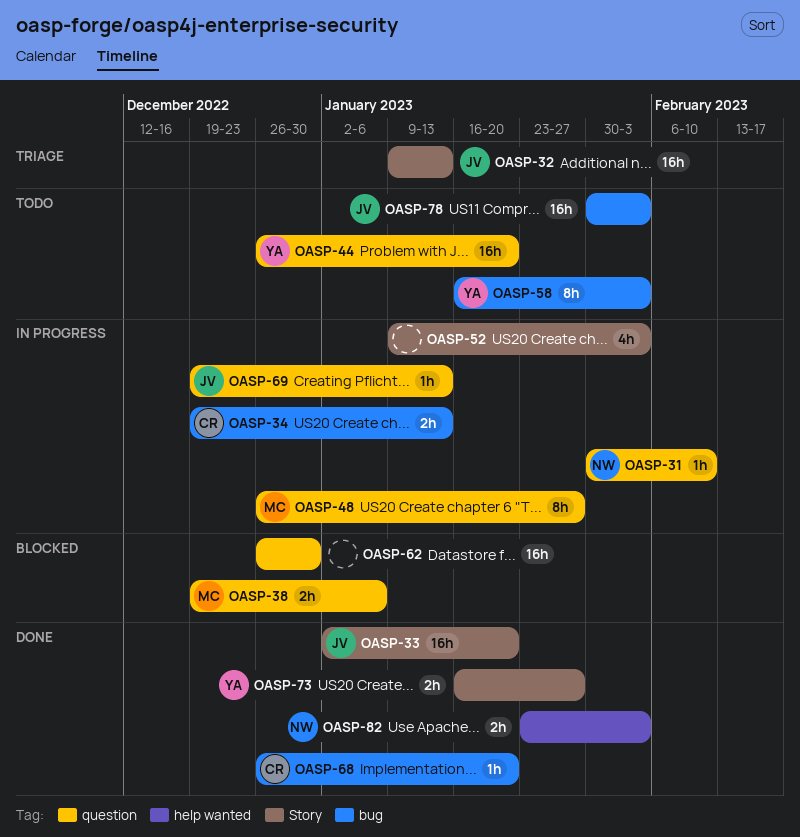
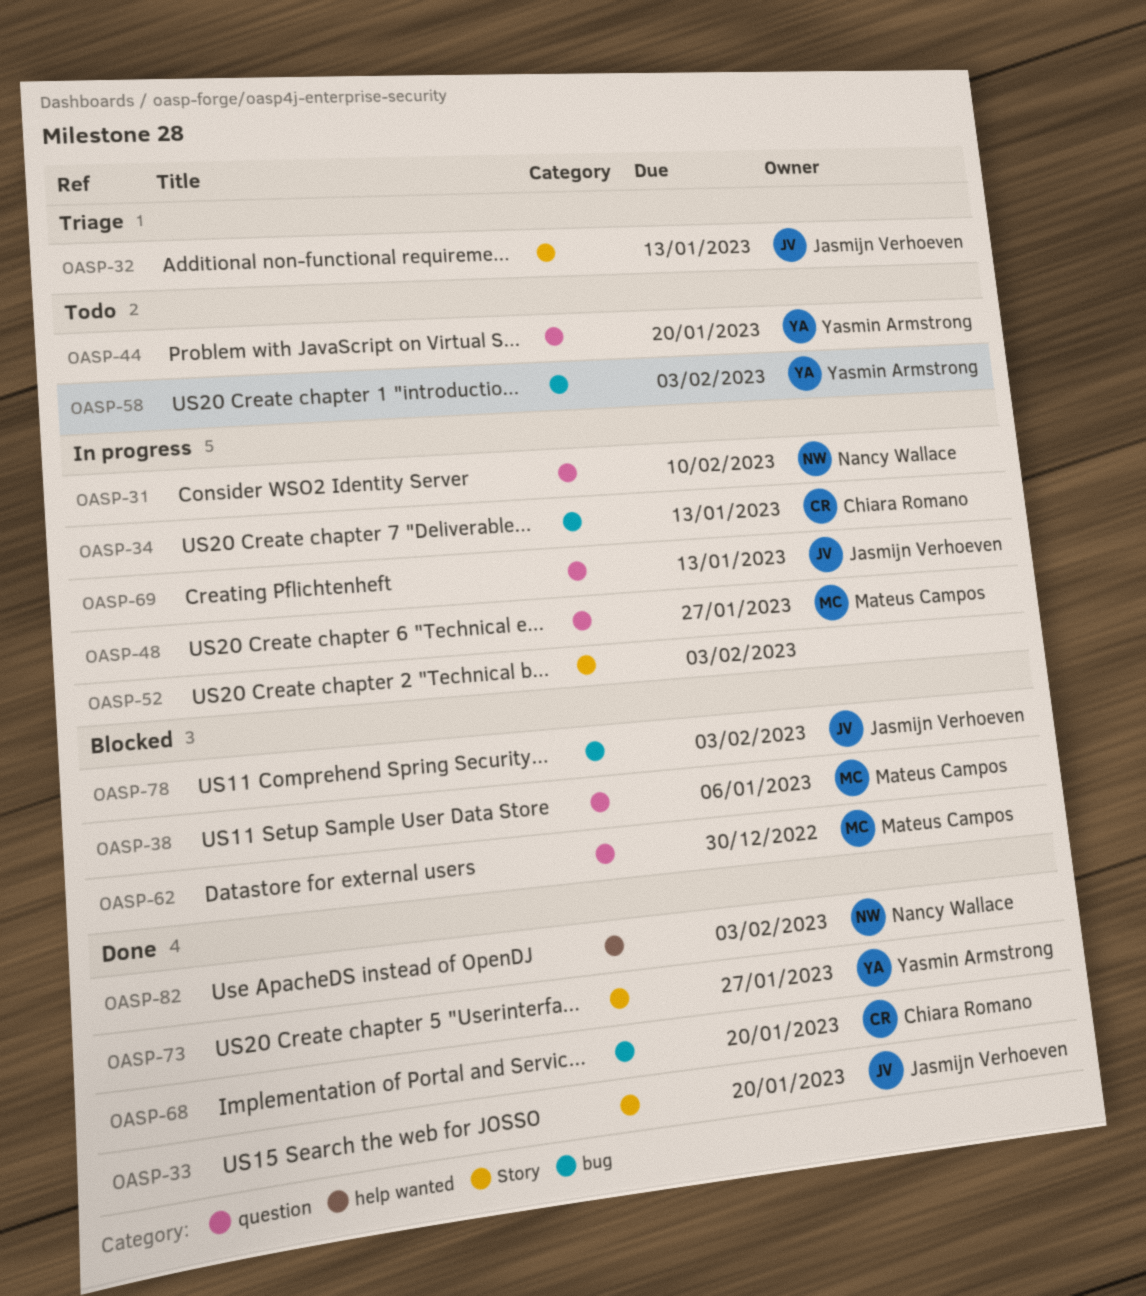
OASP-62, owner: none -> Mateus Campos
OASP-78, status: Todo -> Blocked

